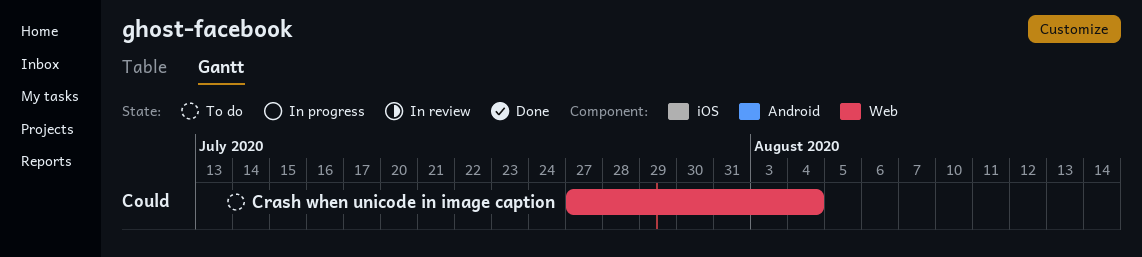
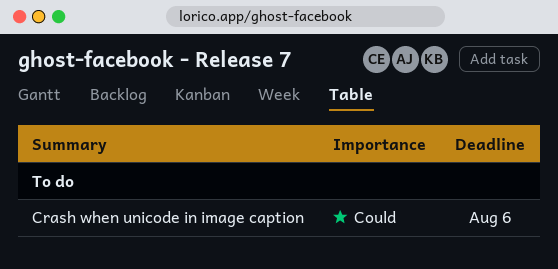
Crash when unicode in image caption, due: Aug 4 -> Aug 6

